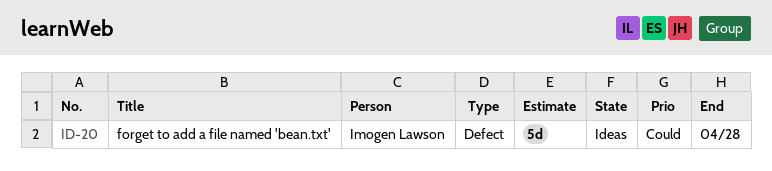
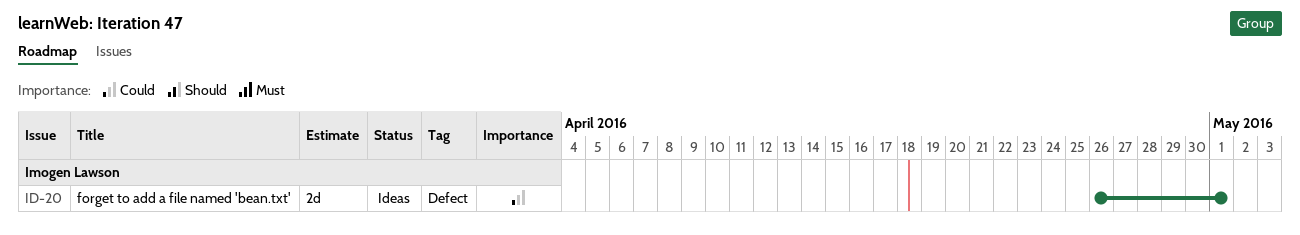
ID-20, estimate: 5d -> 2d
ID-20, due: Apr 28 -> May 1

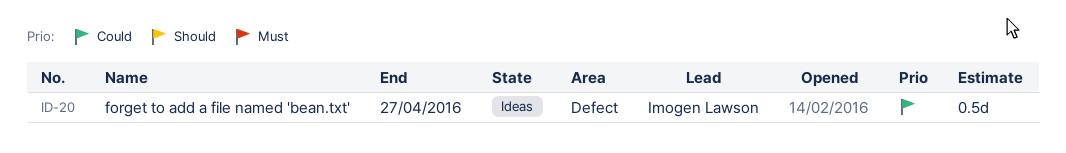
ID-20, estimate: 2d -> 0.5d
ID-20, due: May 1 -> Apr 27

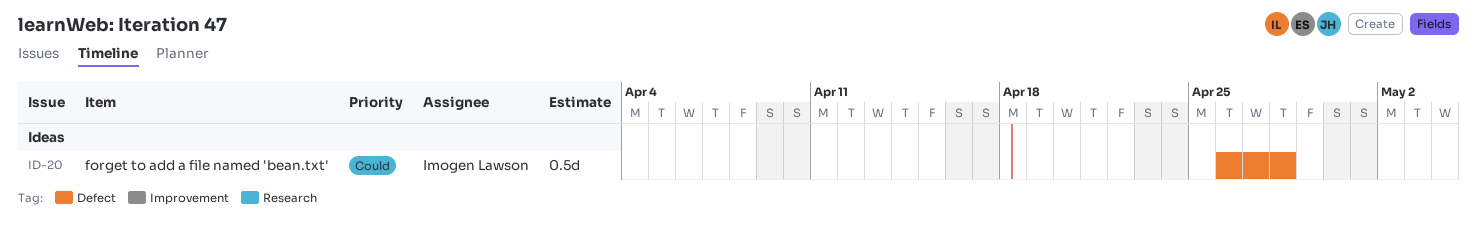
ID-20, due: Apr 27 -> Apr 28

